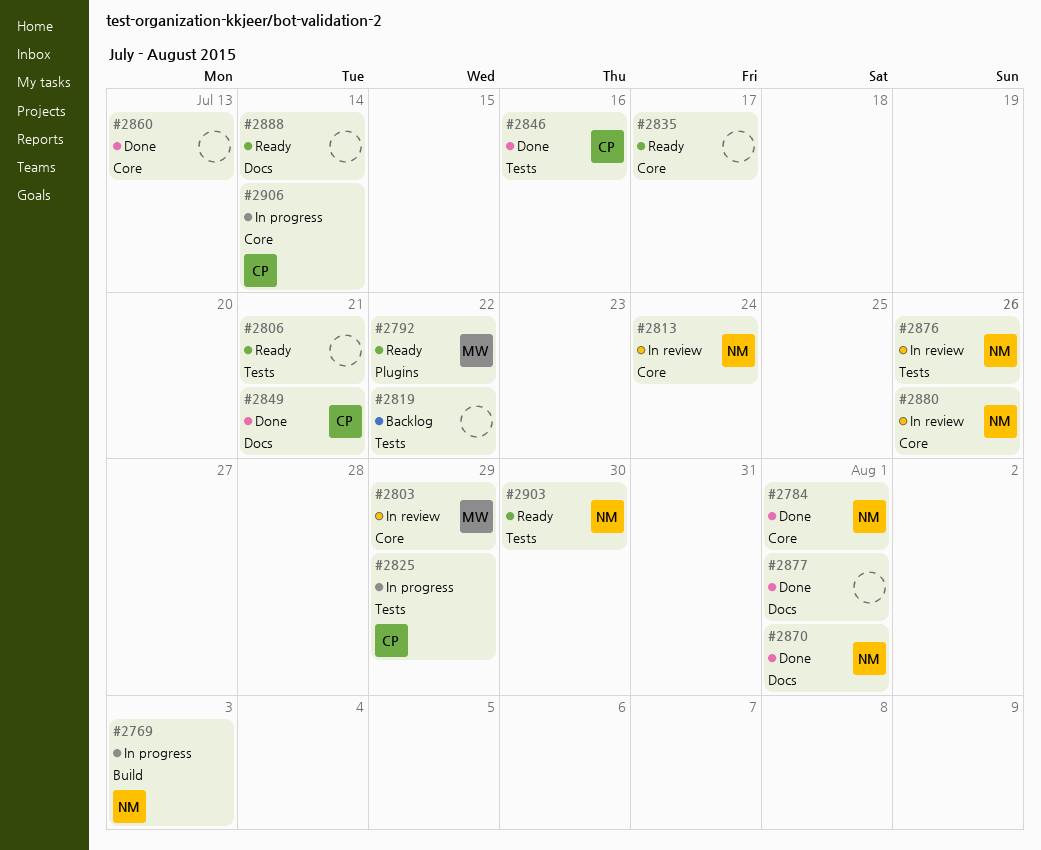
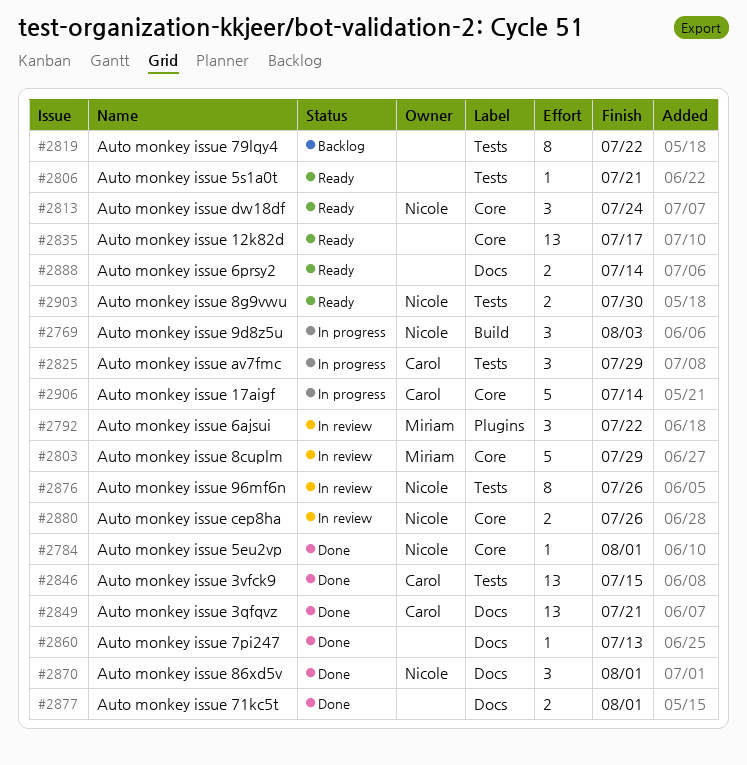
#2792, status: Ready -> In review
#2813, status: In review -> Ready
#2846, due: Jul 16 -> Jul 15
#2860, label: Core -> Docs

